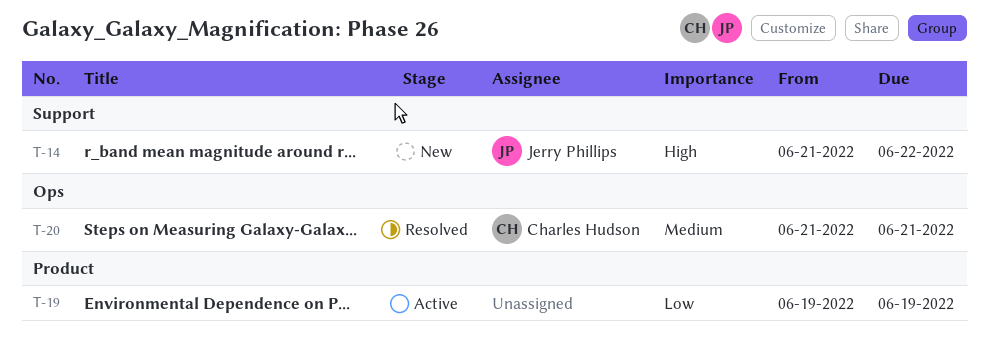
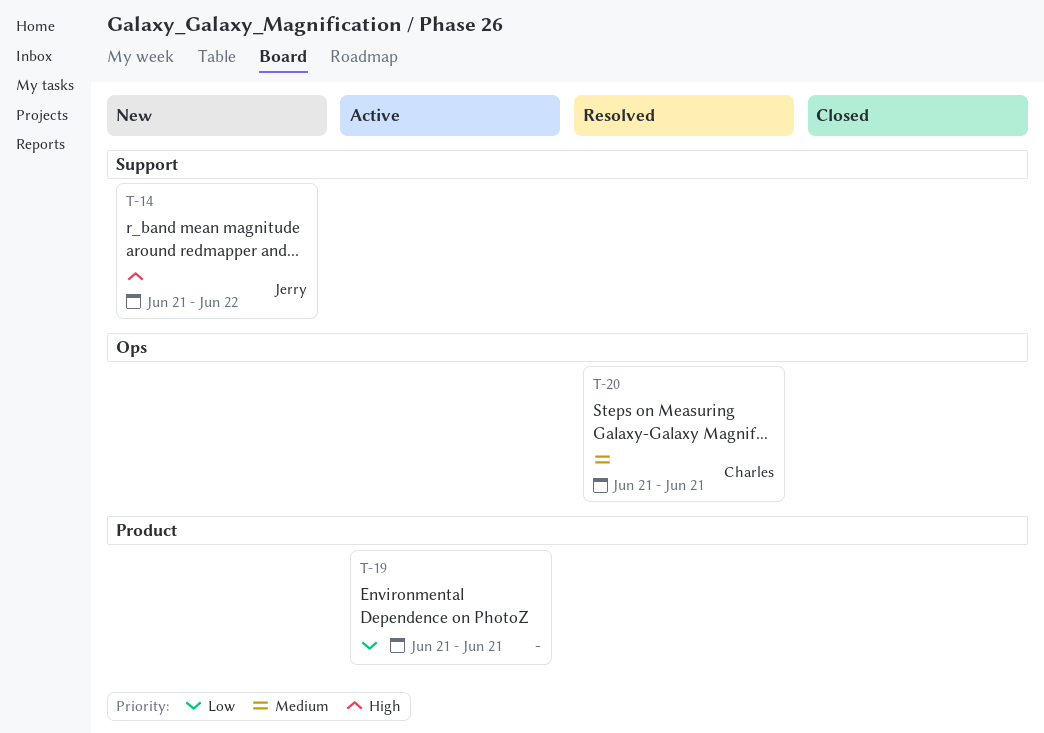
T-19, start: Jun 19 -> Jun 21
T-19, due: Jun 19 -> Jun 21

